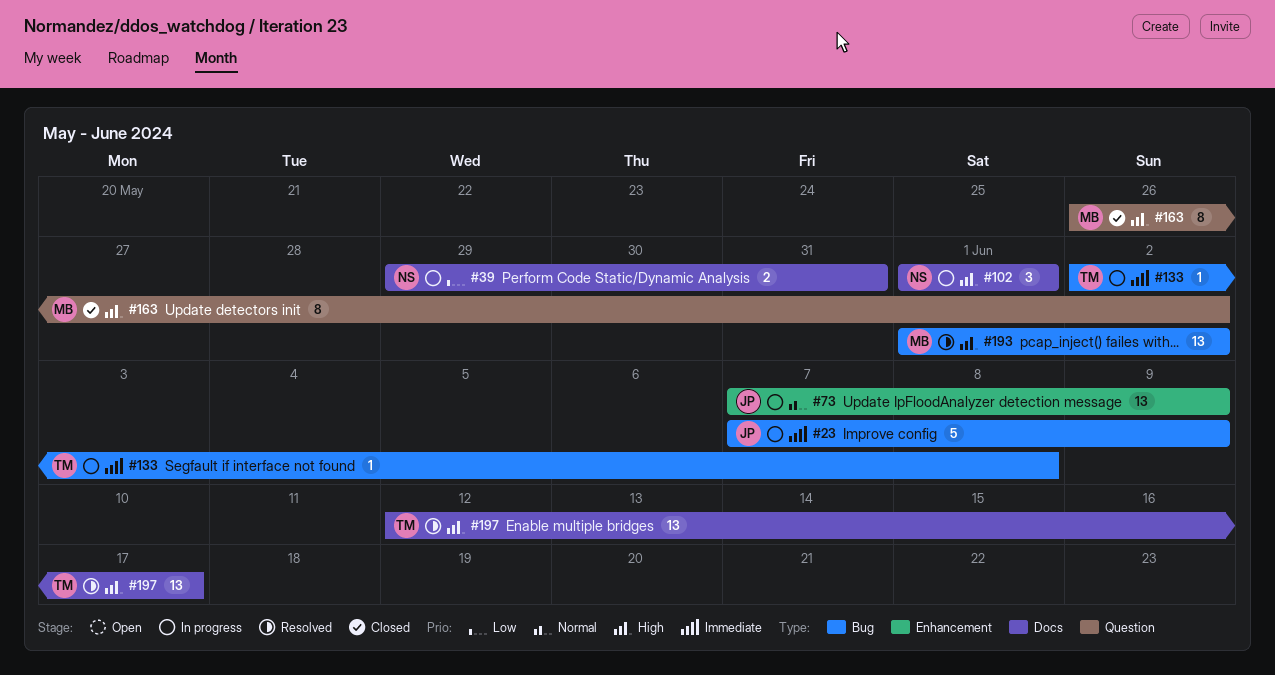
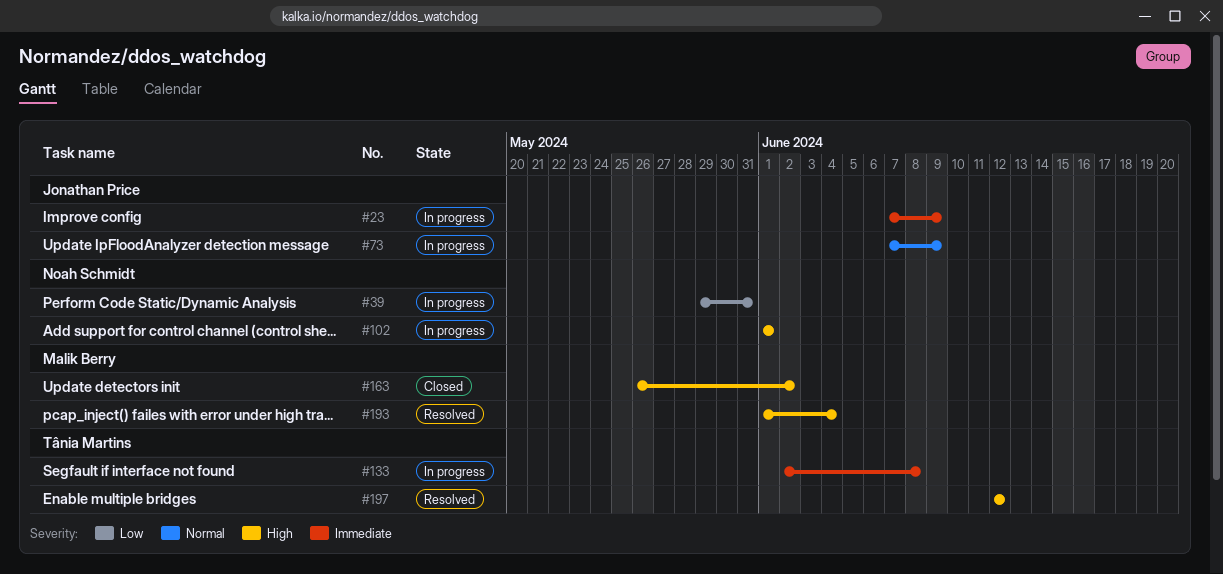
#193, due: Jun 2 -> Jun 4
#197, due: Jun 17 -> Jun 12

